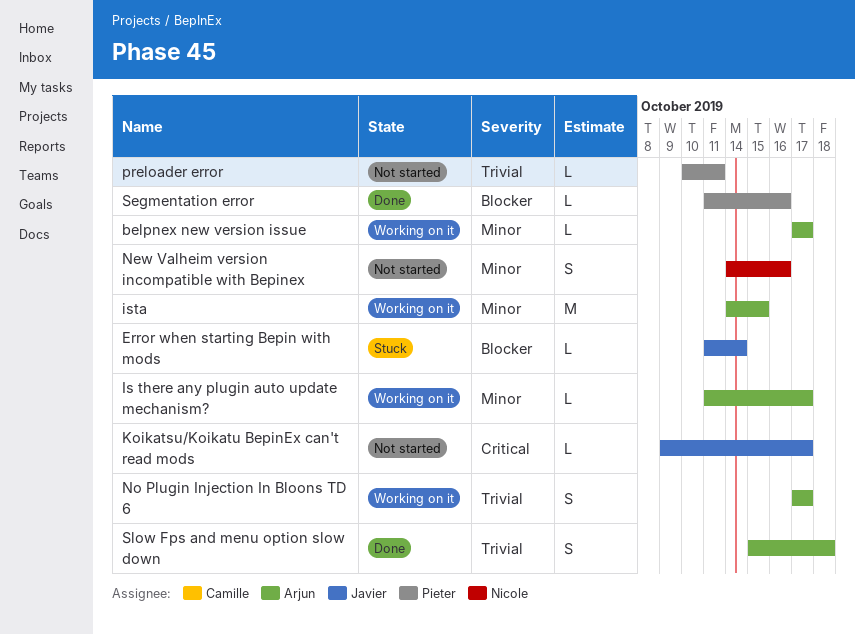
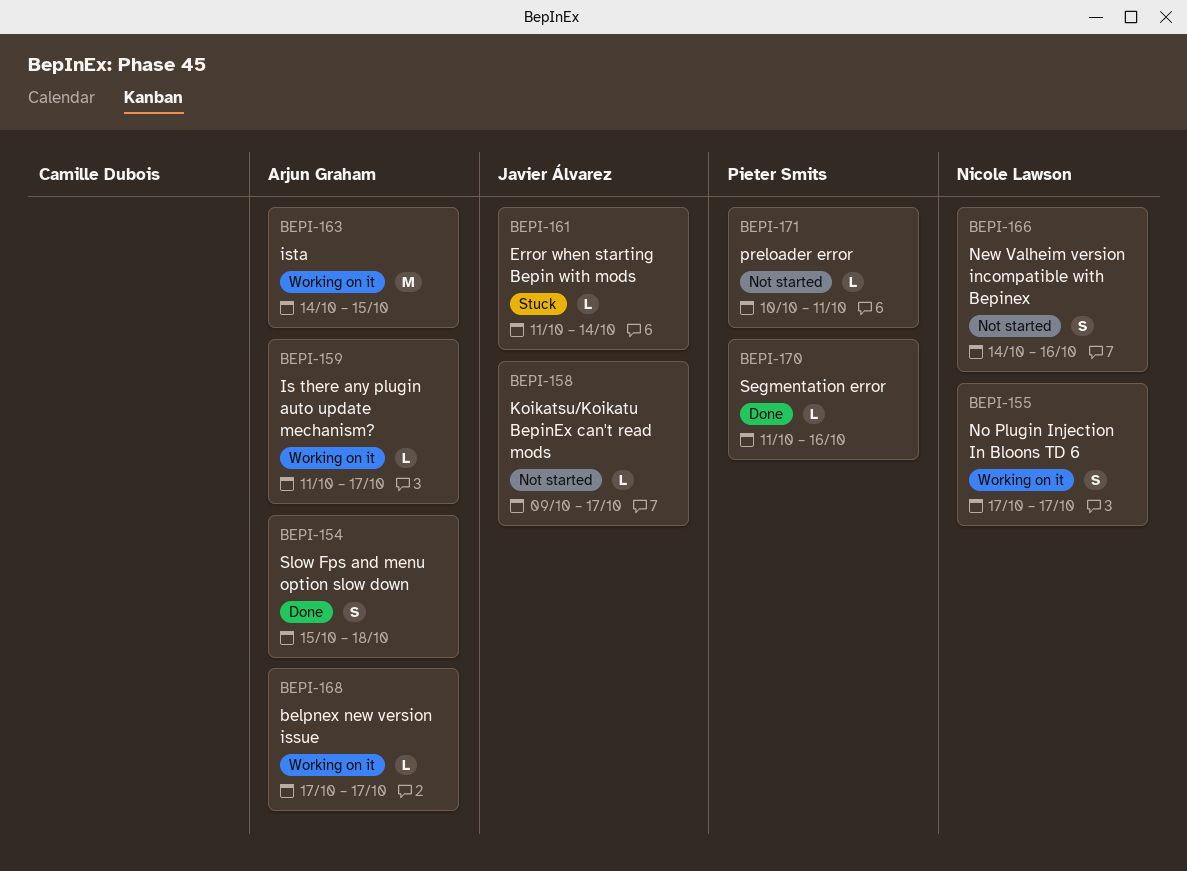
No Plugin Injection In Bloons TD 6, owner: Arjun Graham -> Nicole Lawson

